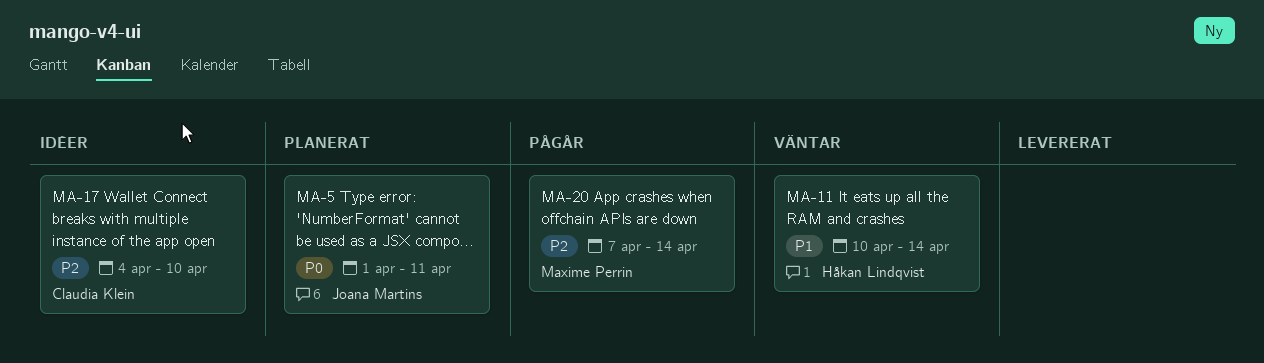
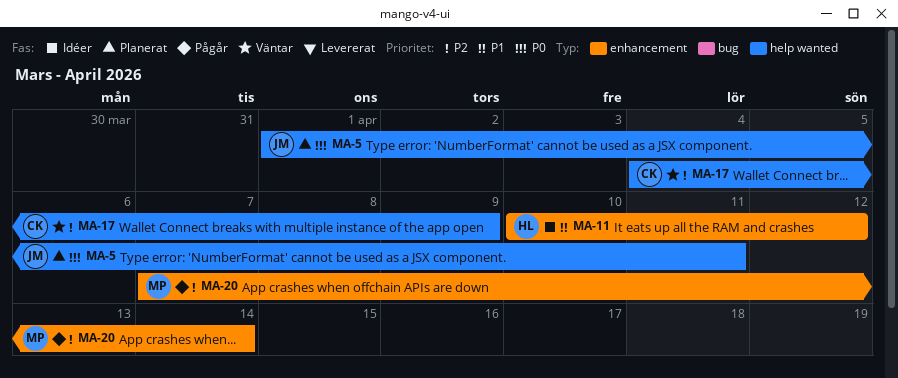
MA-11, status: Väntar -> Idéer
MA-11, due: Apr 14 -> Apr 12
MA-17, status: Idéer -> Väntar
MA-17, due: Apr 10 -> Apr 9

